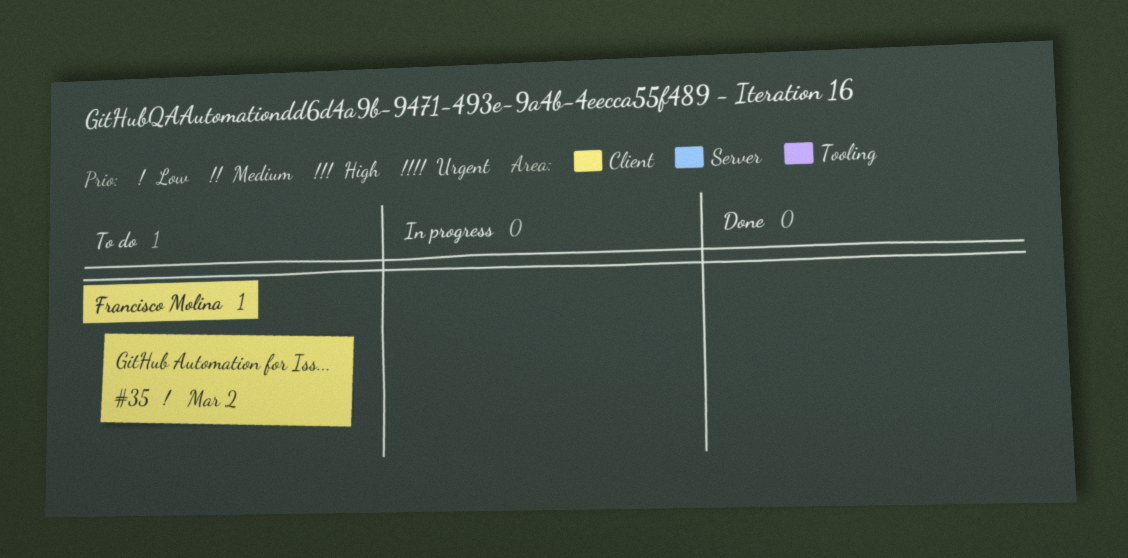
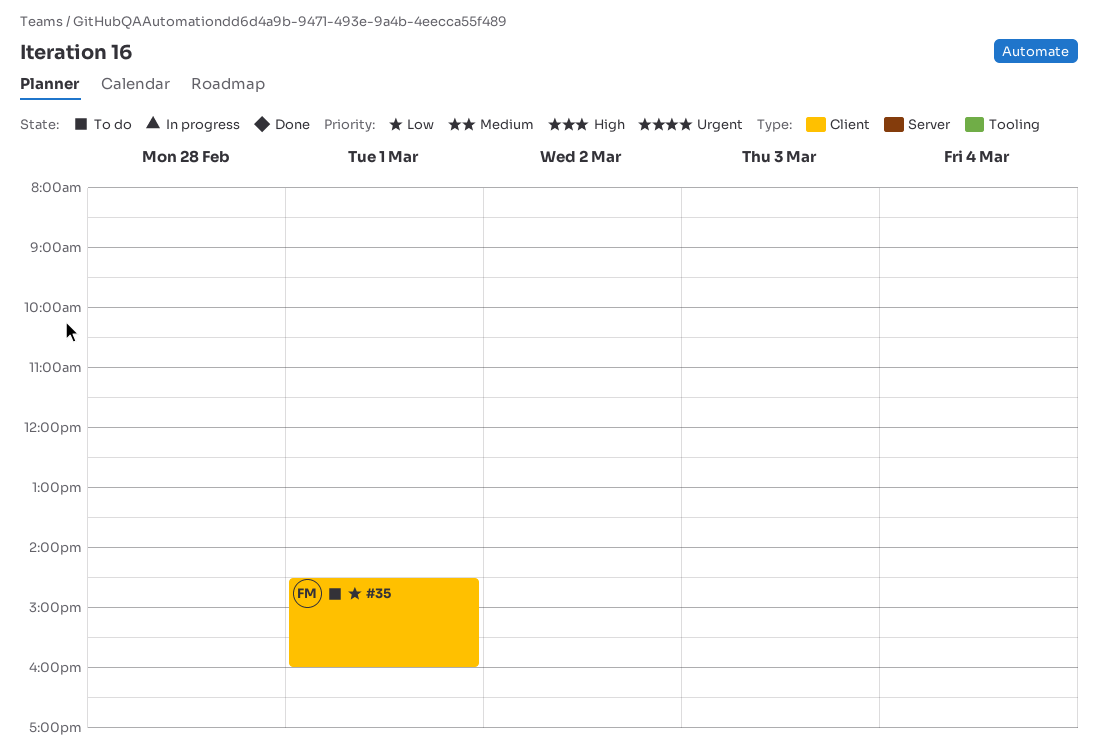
#35, day: Mar 2 -> Mar 1

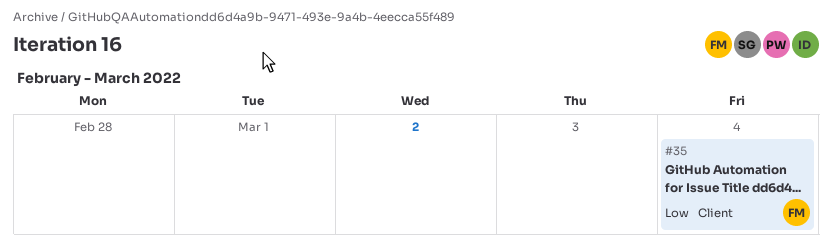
#35, day: Mar 1 -> Mar 4

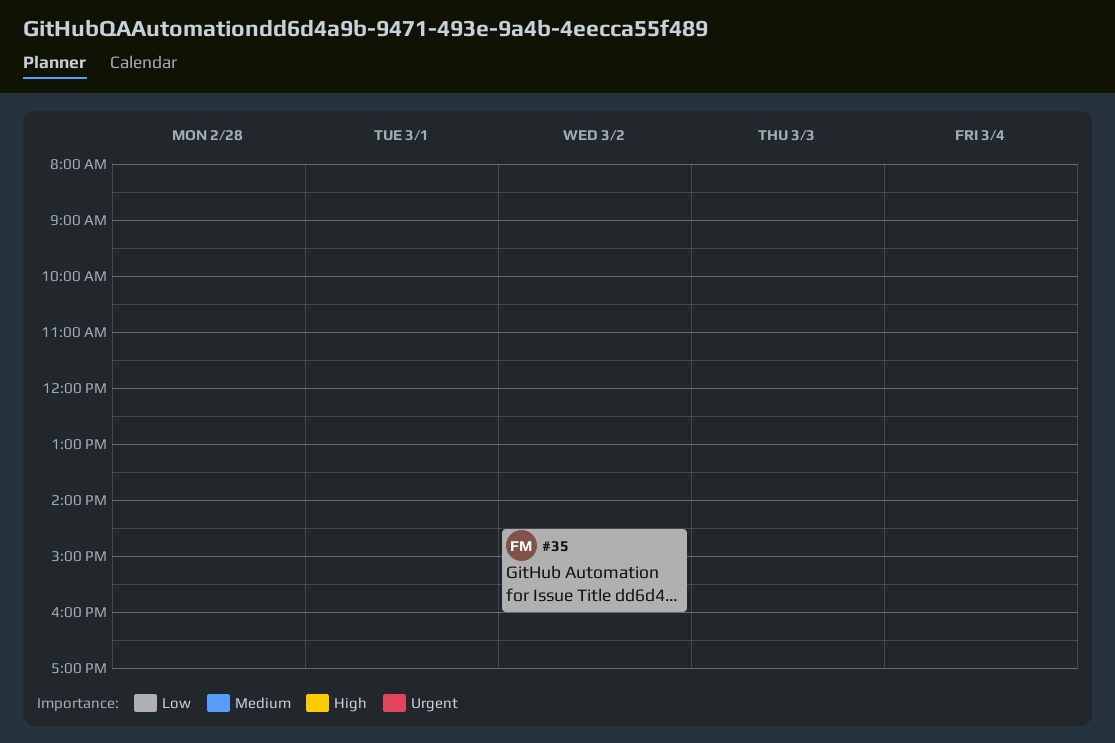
#35, day: Mar 4 -> Mar 2

